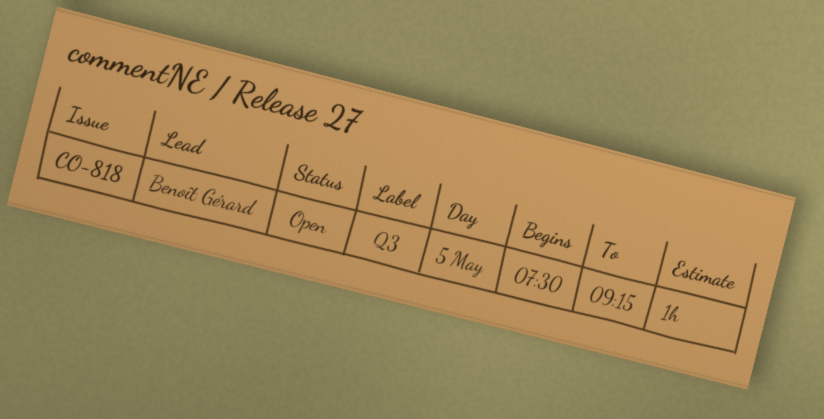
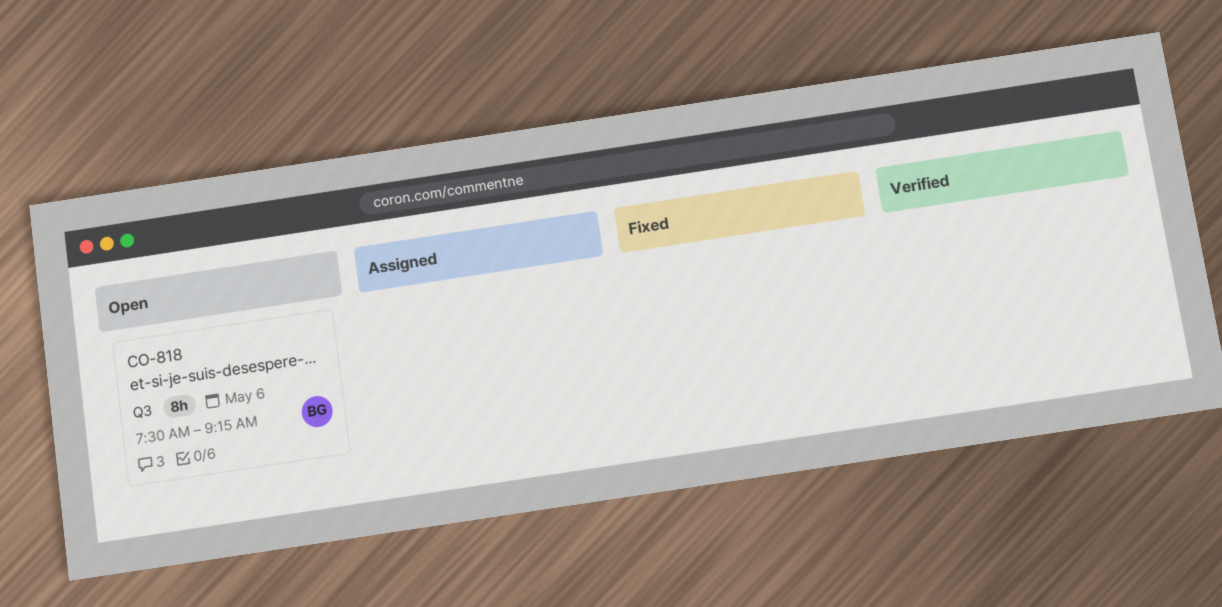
CO-818, estimate: 1h -> 8h
CO-818, day: May 5 -> May 6

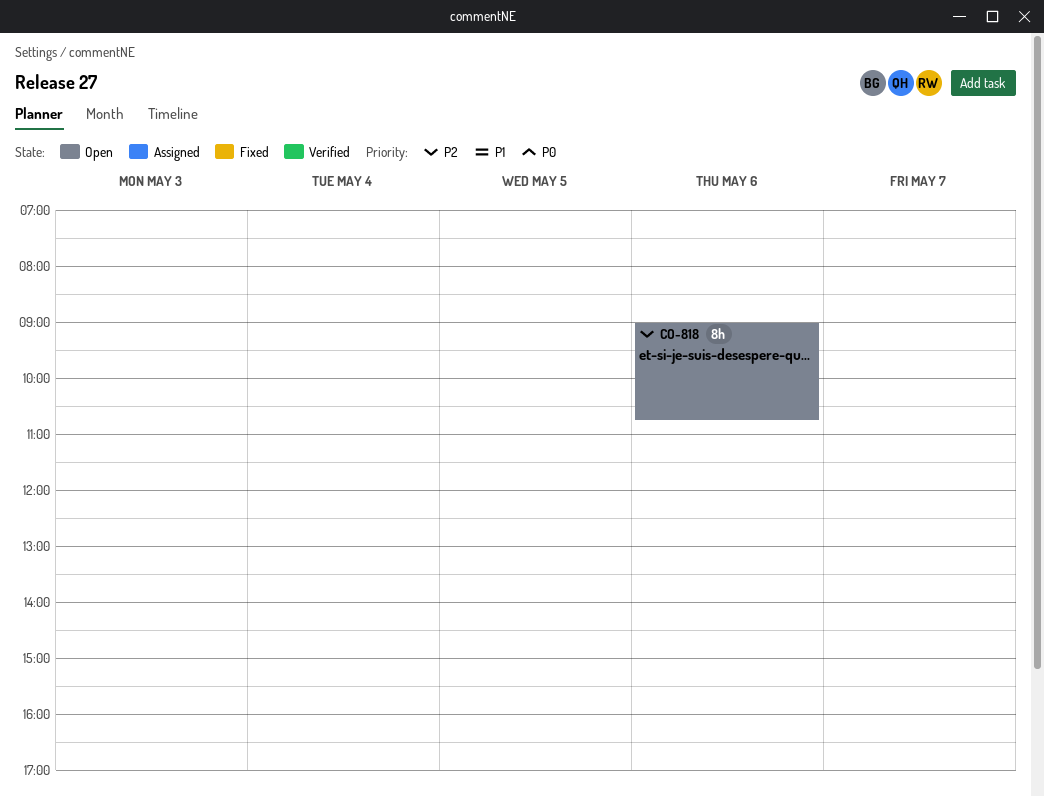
CO-818, begins: 07:30 -> 09:00
CO-818, ends: 09:15 -> 10:45

